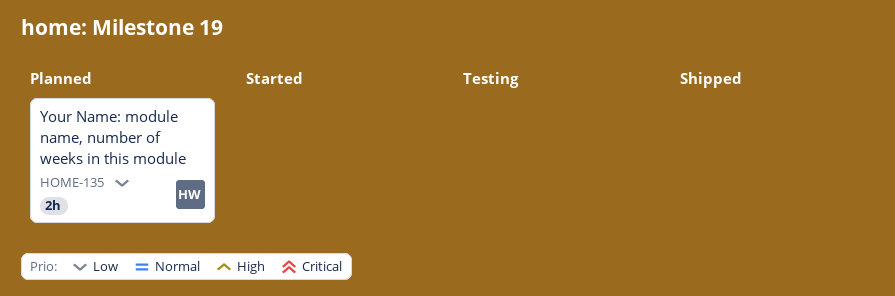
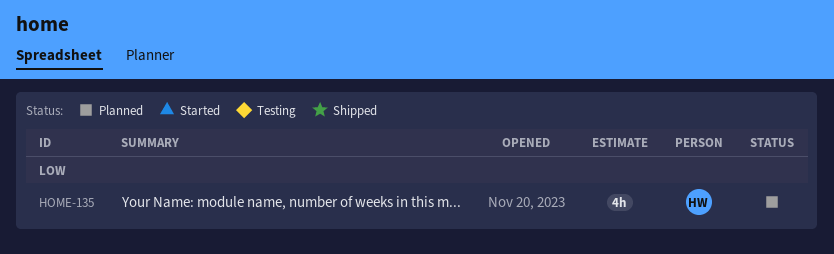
HOME-135, estimate: 2h -> 4h

